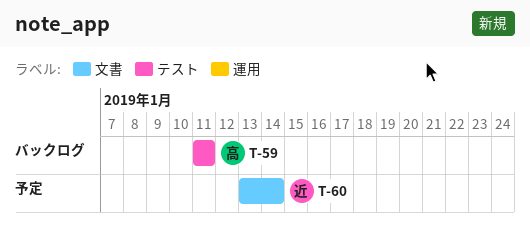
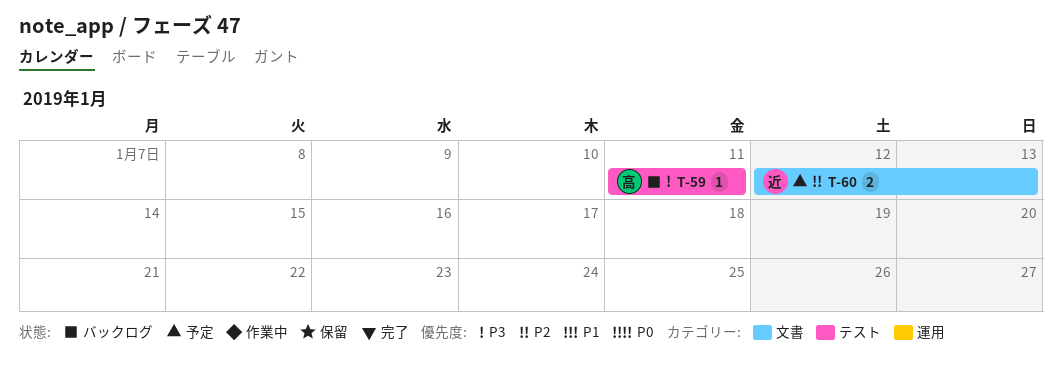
T-60, start: Jan 13 -> Jan 12
T-60, due: Jan 14 -> Jan 13

